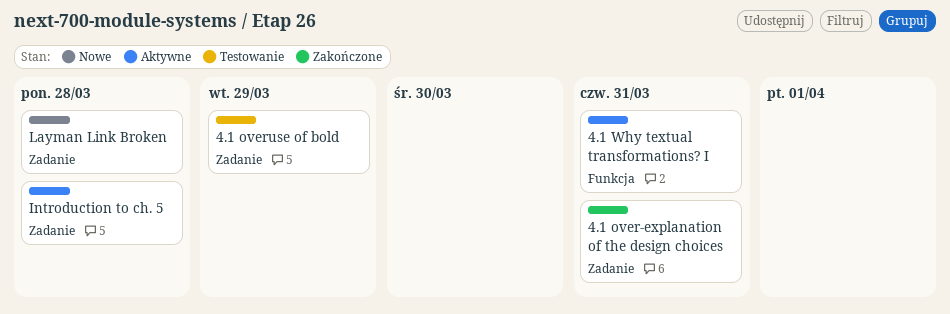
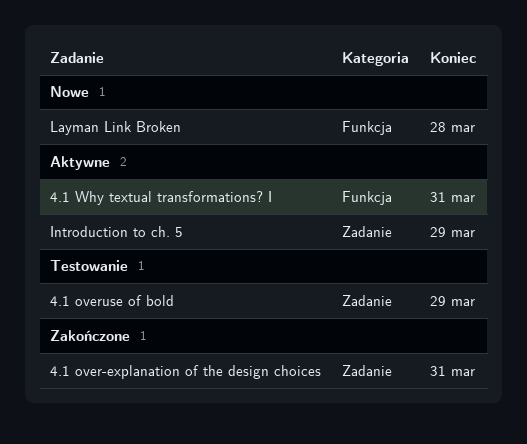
Introduction to ch. 5, due: Mar 28 -> Mar 29
Layman Link Broken, label: Zadanie -> Funkcja

